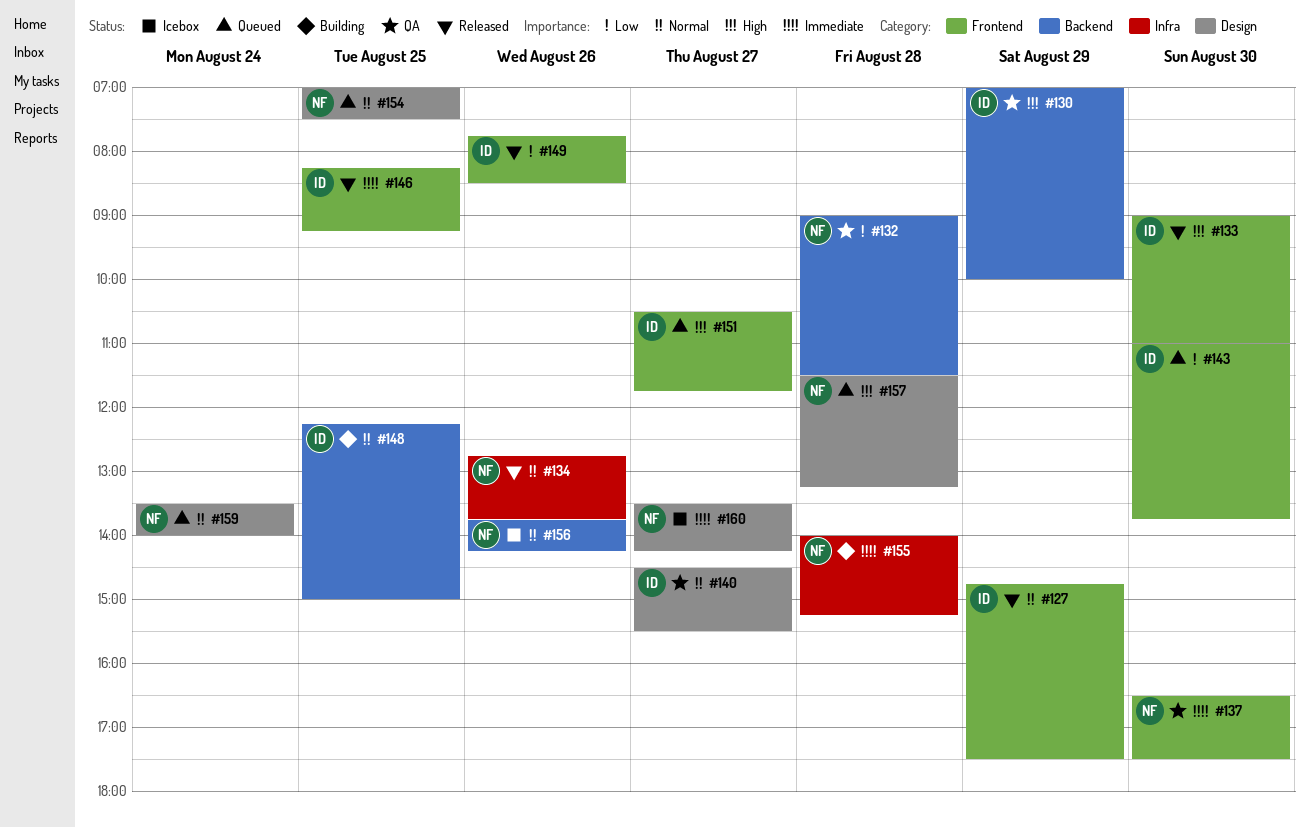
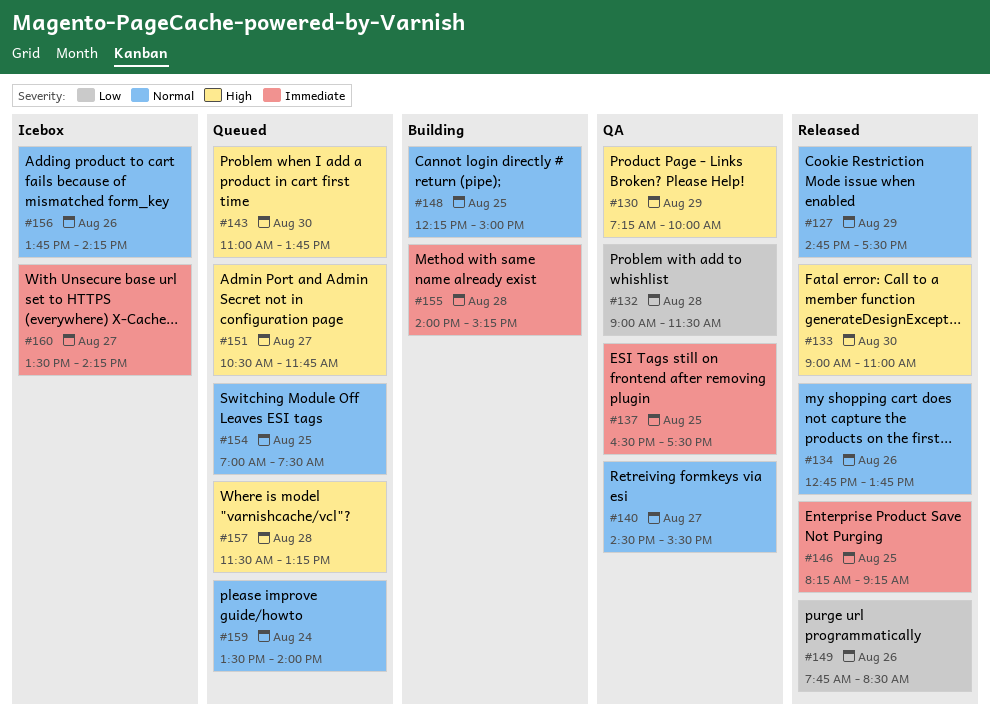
#130, begins: 07:00 -> 07:15
#137, day: Aug 30 -> Aug 25
#143, priority: Low -> High

